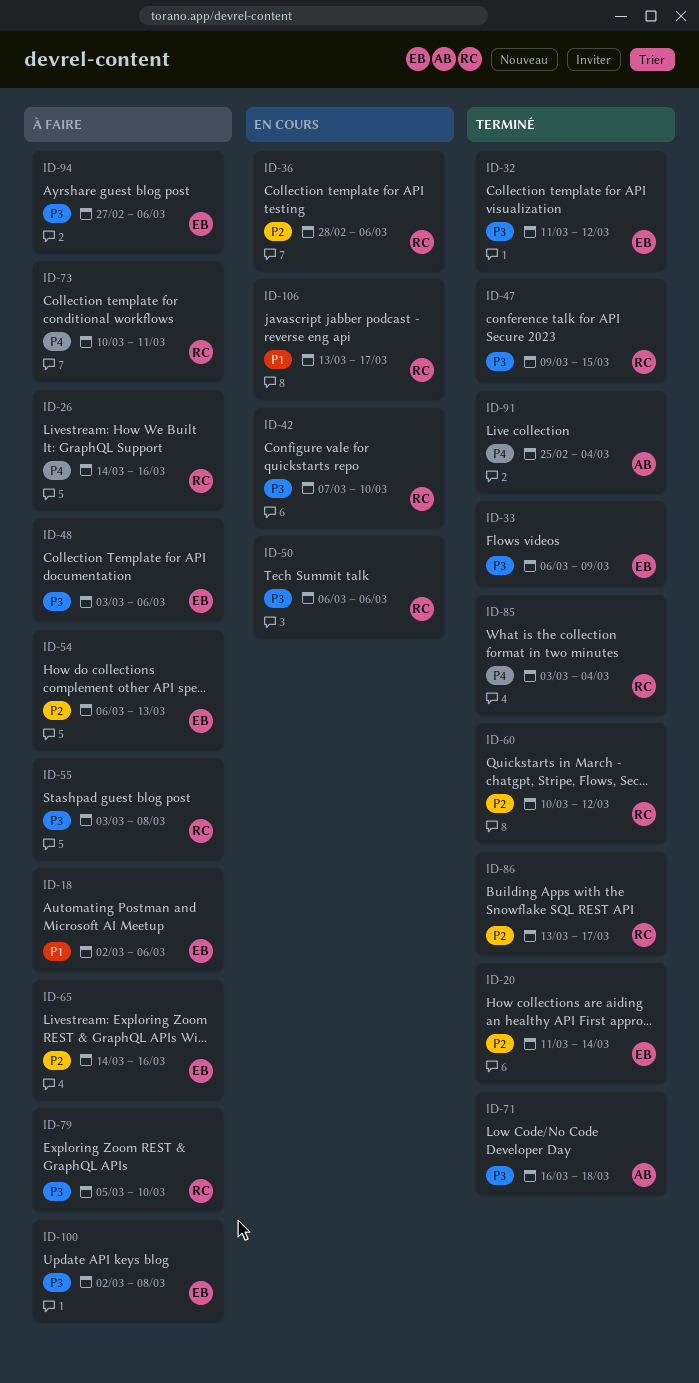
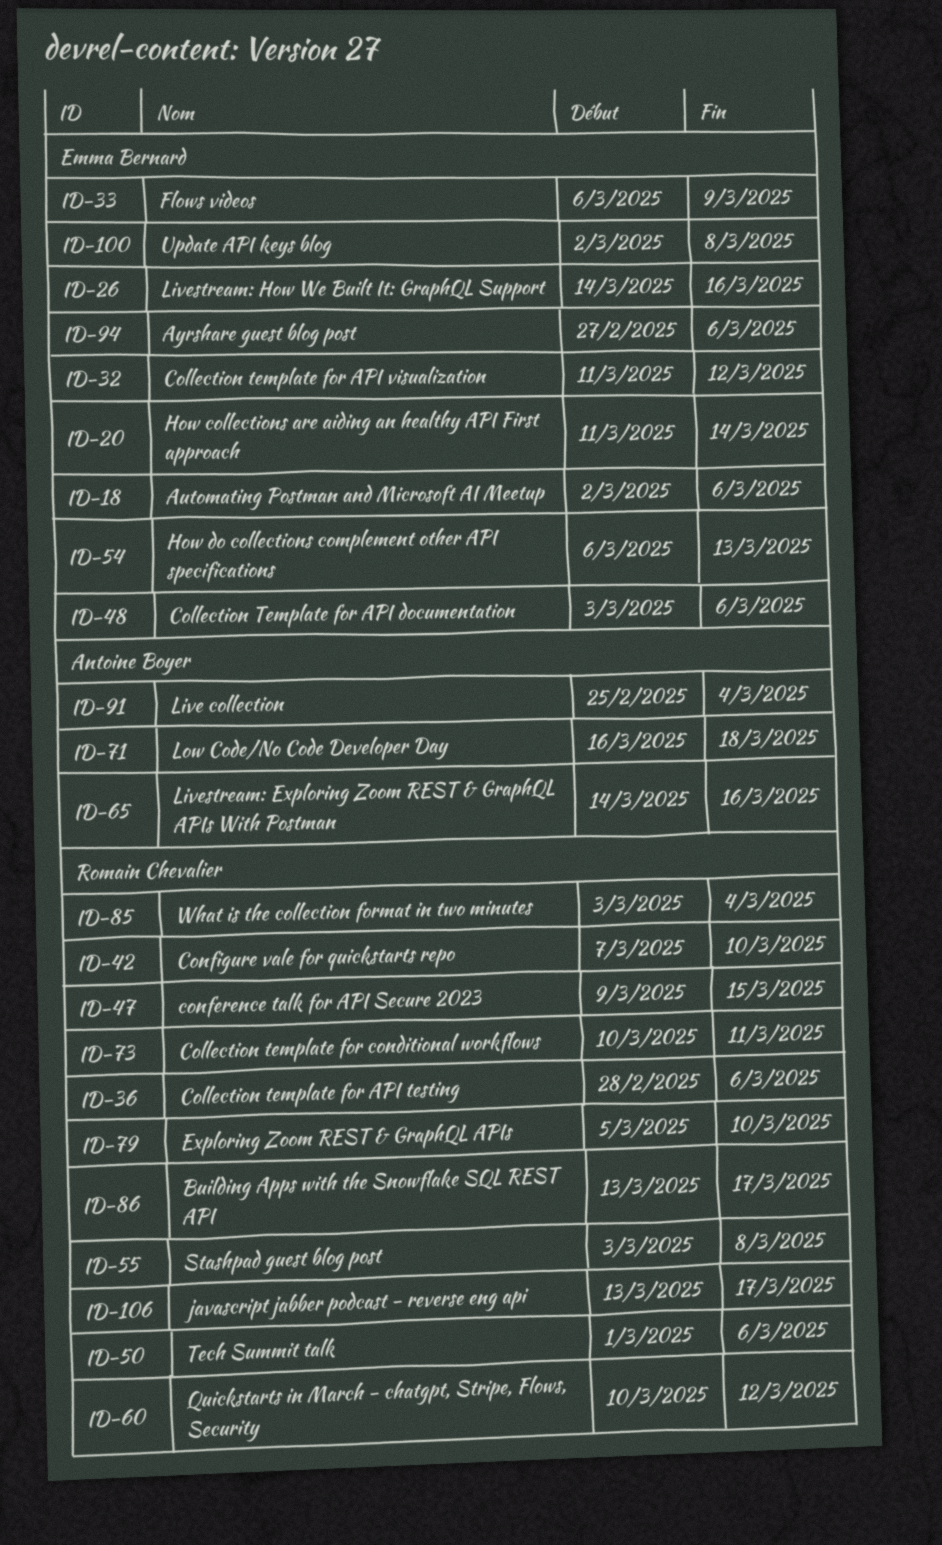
ID-26, owner: Romain Chevalier -> Emma Bernard
ID-50, start: Mar 6 -> Mar 1
ID-65, owner: Emma Bernard -> Antoine Boyer

